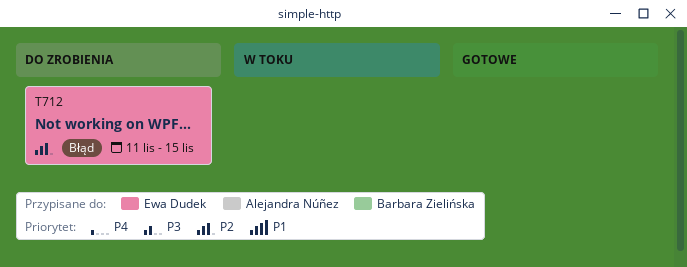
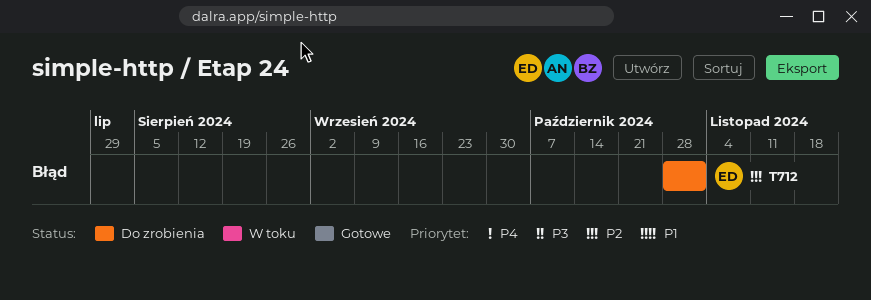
T712, start: Nov 11 -> Oct 28
T712, due: Nov 15 -> Nov 1

